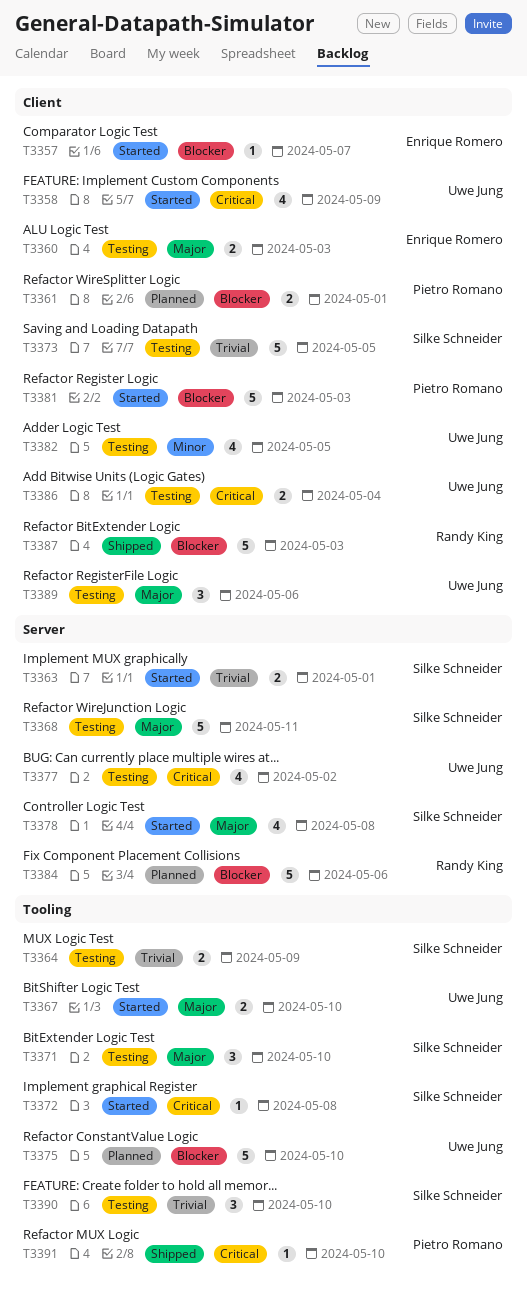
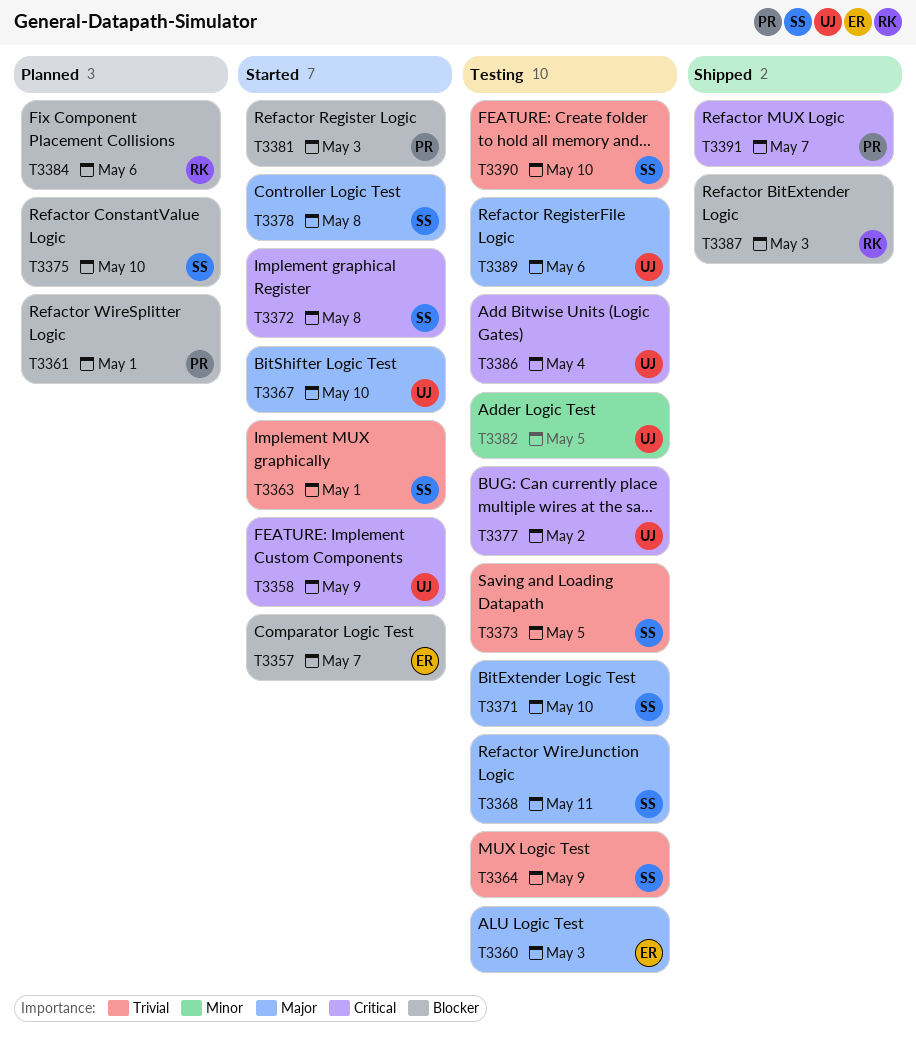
T3375, owner: Uwe Jung -> Silke Schneider
T3391, due: May 10 -> May 7

